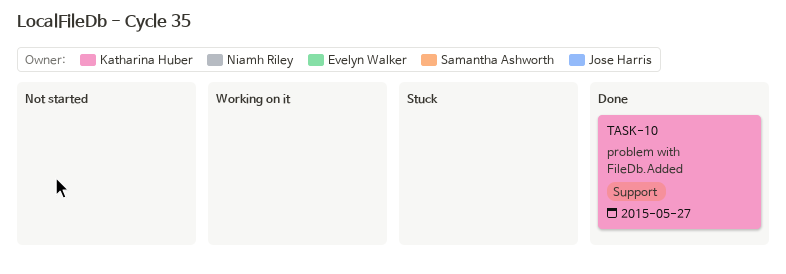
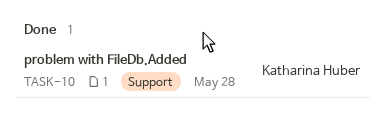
TASK-10, due: May 27 -> May 28

